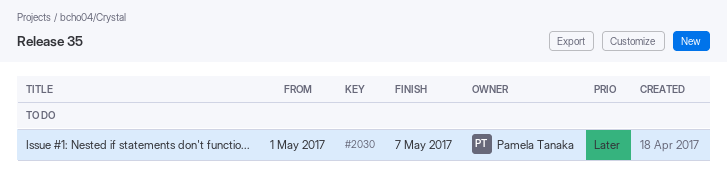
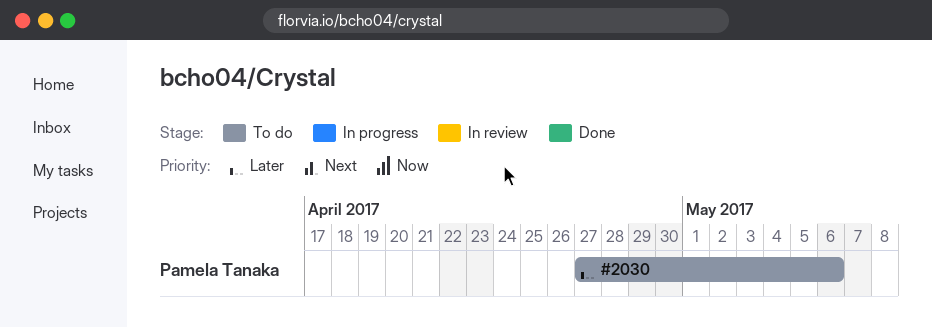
#2030, start: May 1 -> Apr 27
#2030, due: May 7 -> May 6

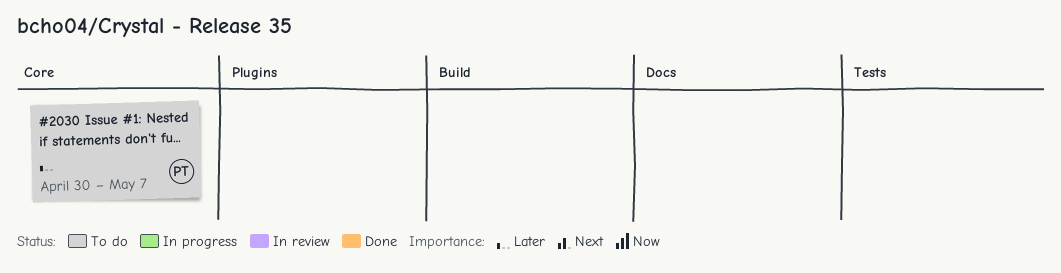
#2030, start: Apr 27 -> Apr 30
#2030, due: May 6 -> May 7

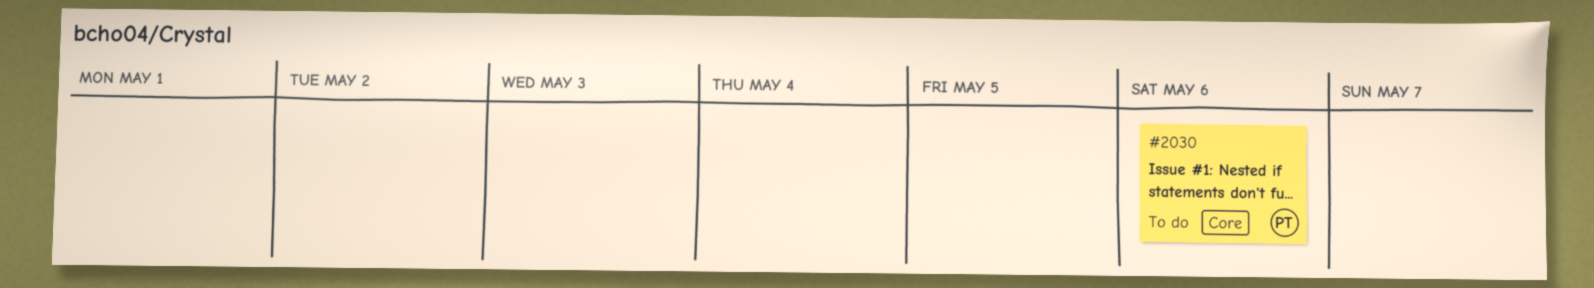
#2030, due: May 7 -> May 6

